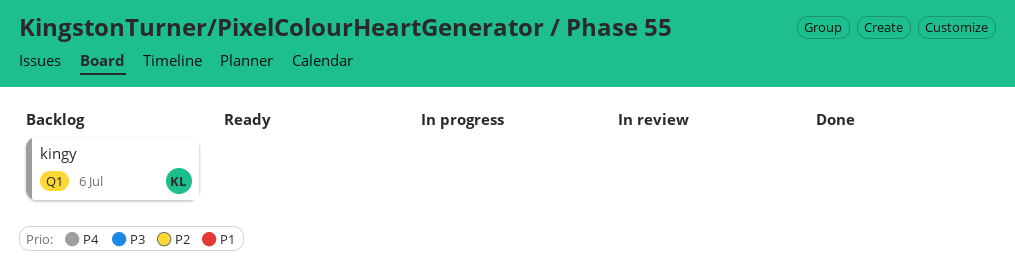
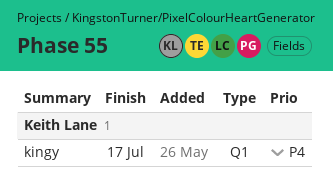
kingy, due: Jul 6 -> Jul 17

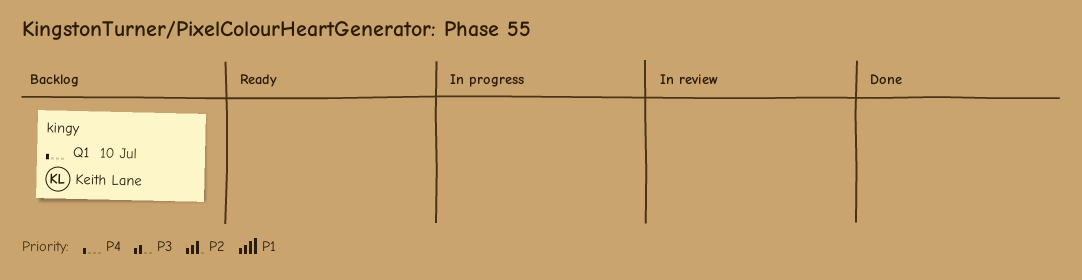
kingy, due: Jul 17 -> Jul 10

